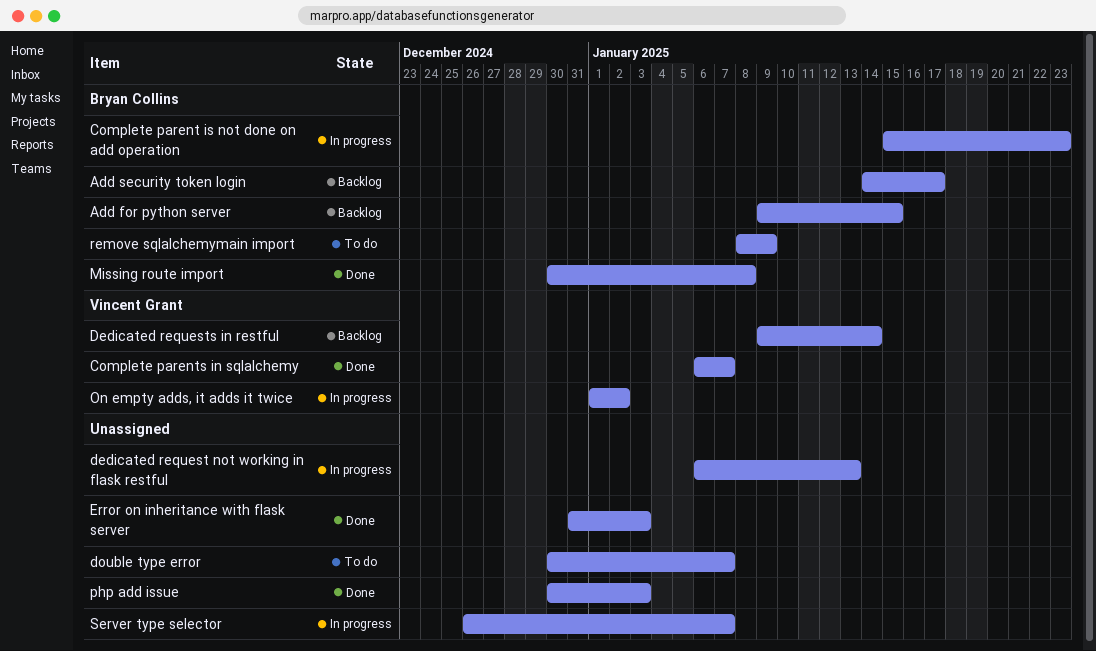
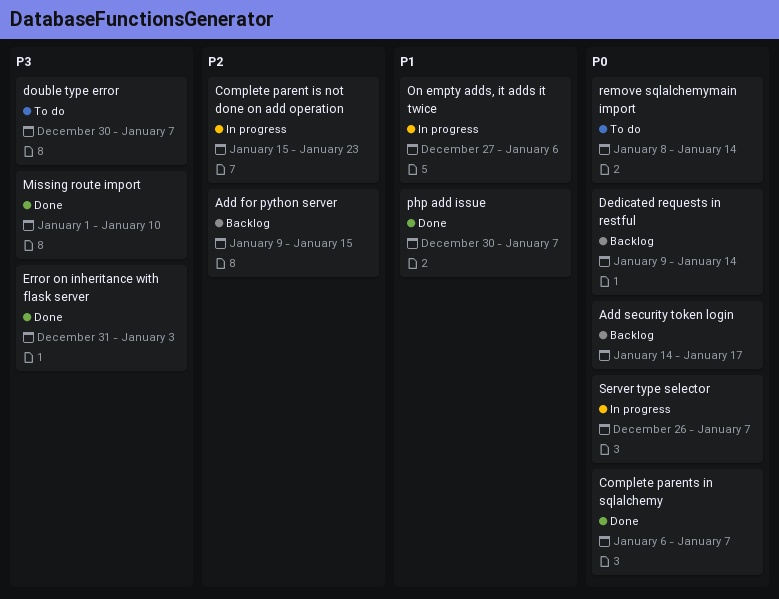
dedicated request not working in flask restful: present -> none
Missing route import, start: Dec 30 -> Jan 1
Missing route import, due: Jan 8 -> Jan 10
On empty adds, it adds it twice, start: Jan 1 -> Dec 27
On empty adds, it adds it twice, due: Jan 2 -> Jan 6
php add issue, due: Jan 3 -> Jan 7
remove sqlalchemymain import, due: Jan 9 -> Jan 14

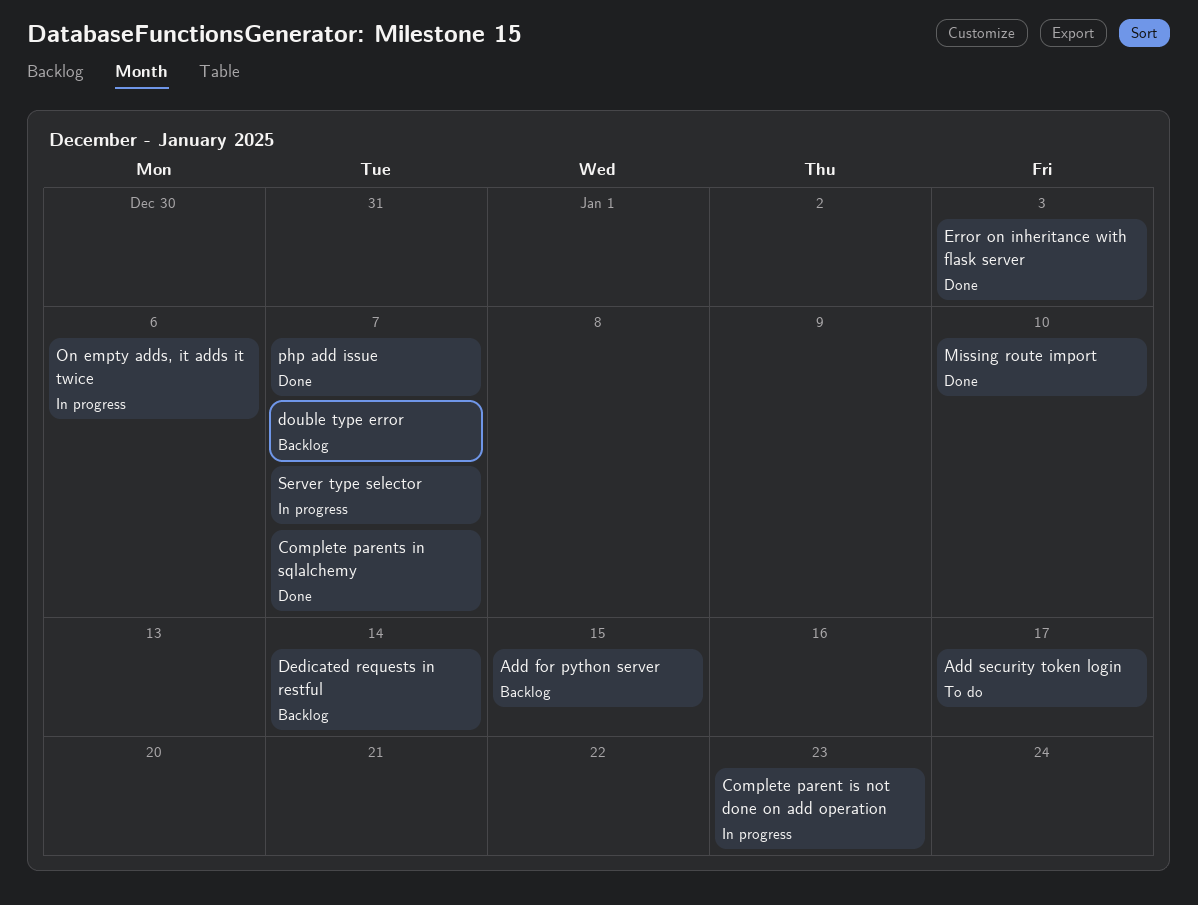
Add security token login, status: Backlog -> To do
double type error, status: To do -> Backlog
remove sqlalchemymain import: present -> none

